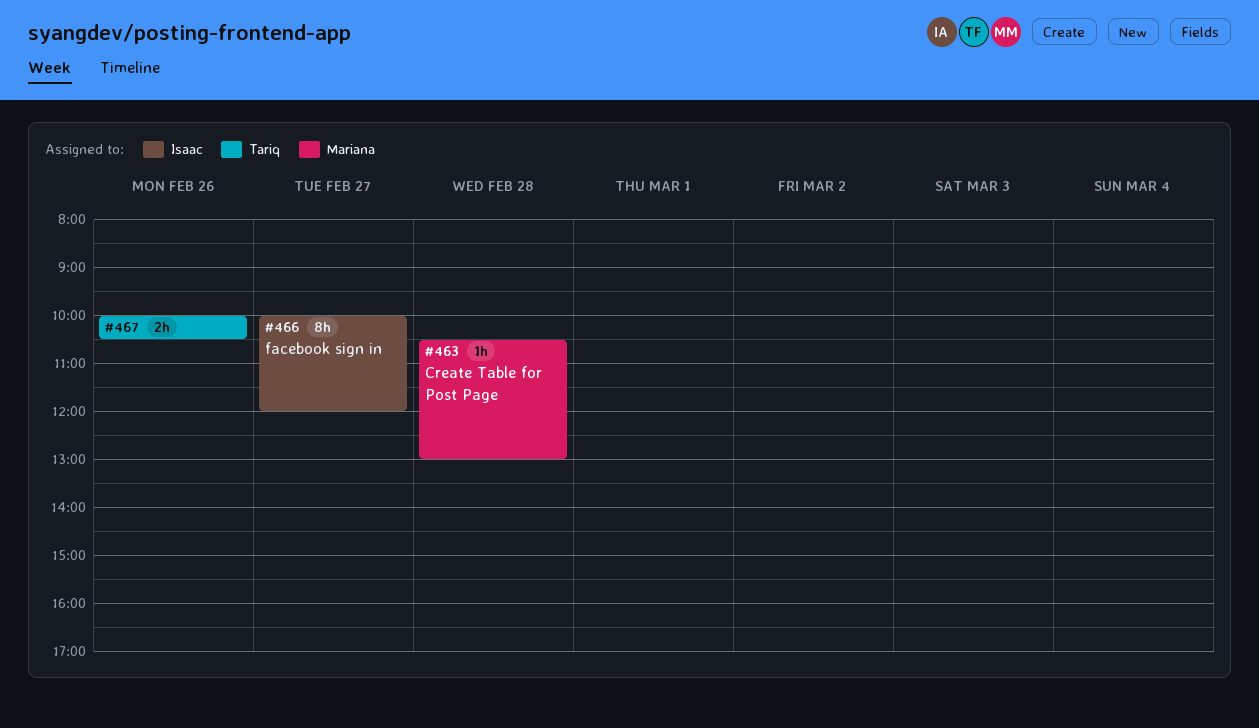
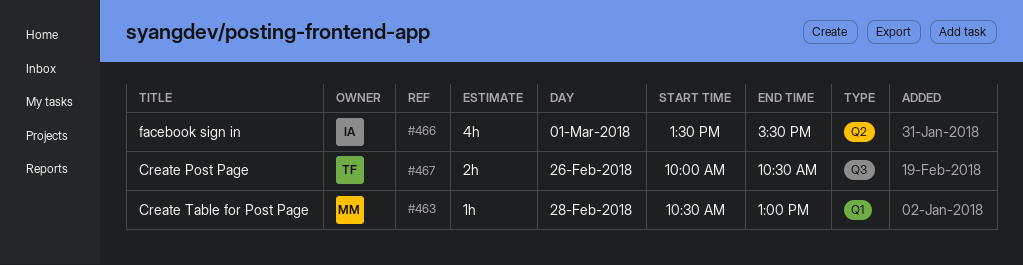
#466, estimate: 8h -> 4h
#466, day: Feb 27 -> Mar 1
#466, begins: 10:00 -> 13:30
#466, ends: 12:00 -> 15:30

